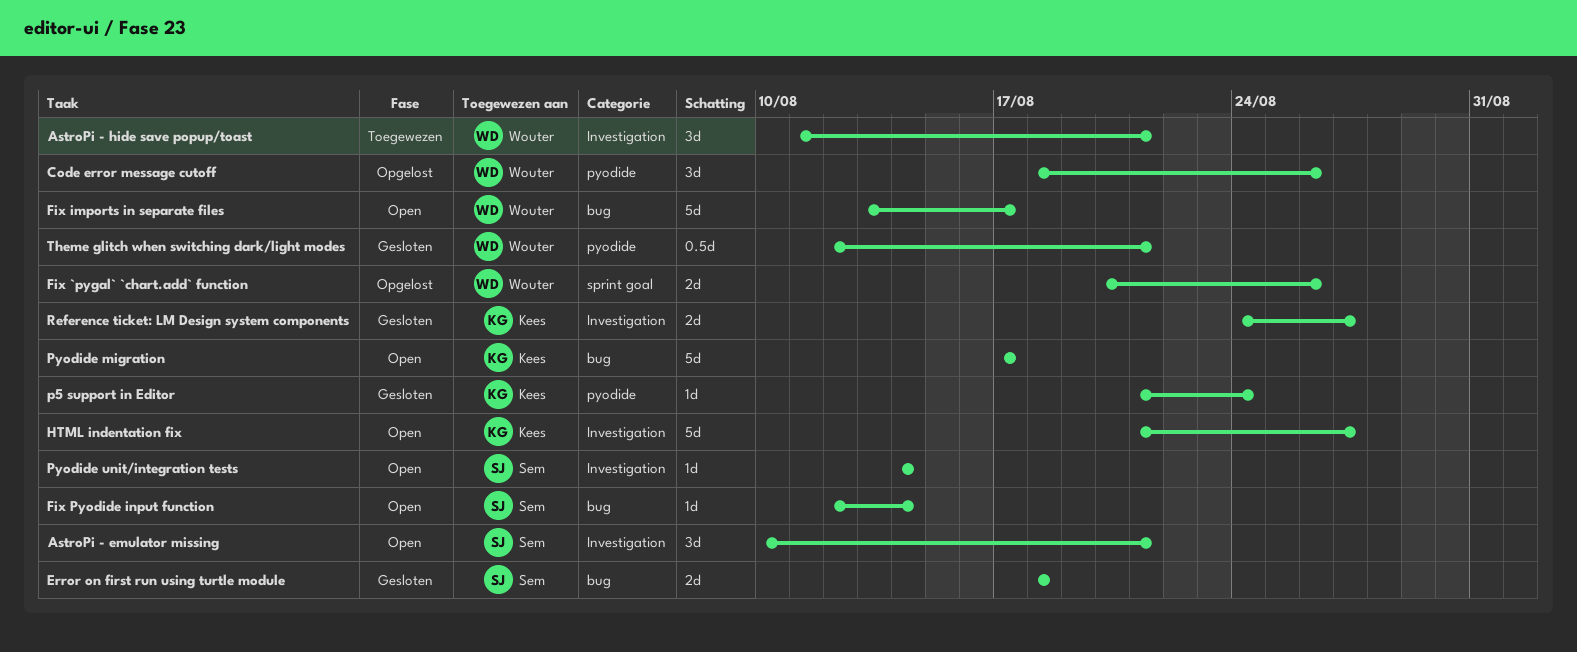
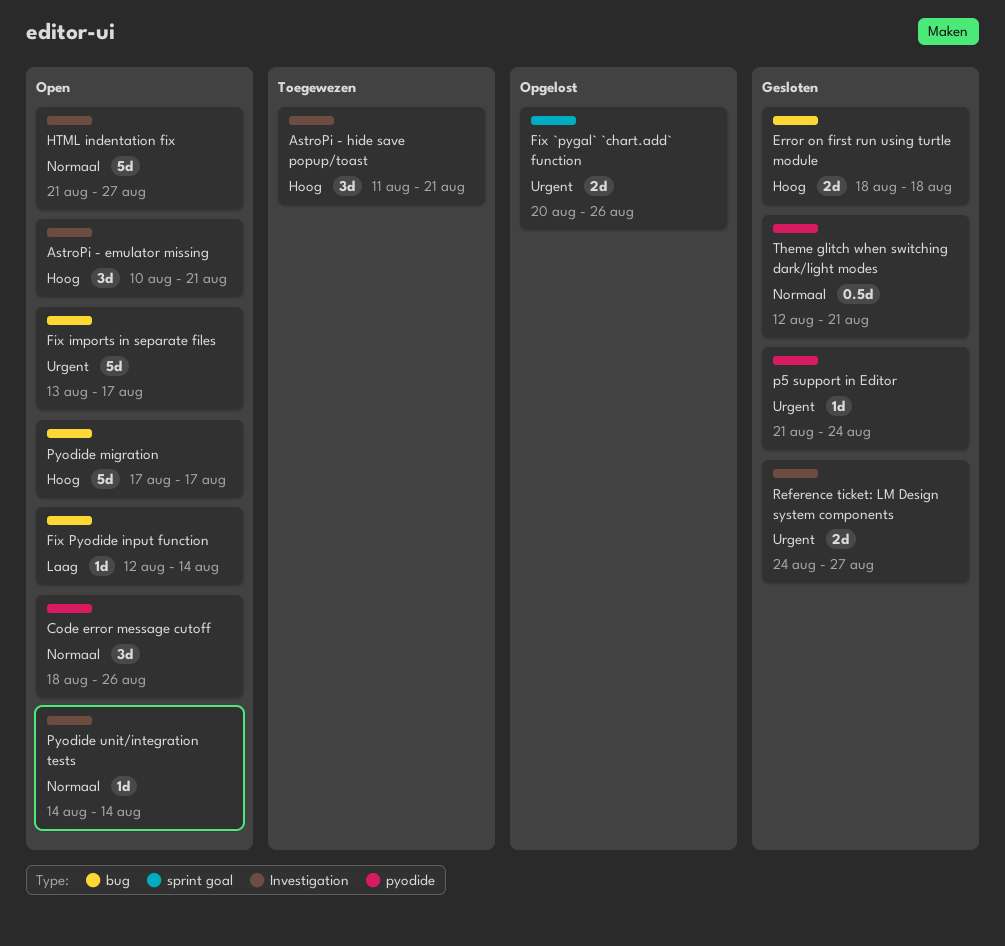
Code error message cutoff, status: Opgelost -> Open

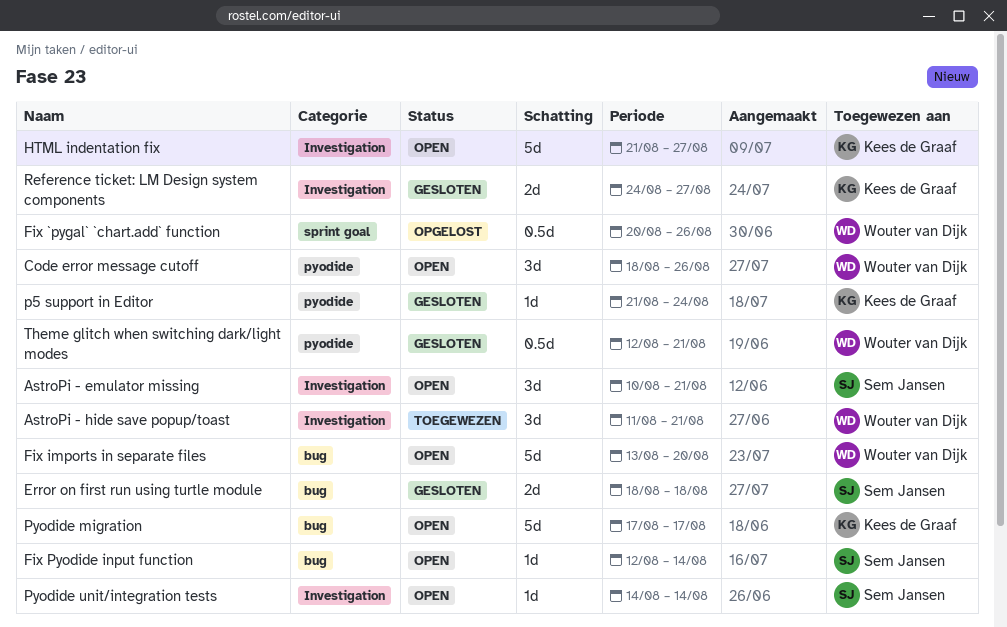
Fix `pygal` `chart.add` function, estimate: 2d -> 0.5d
Fix imports in separate files, due: Aug 17 -> Aug 20

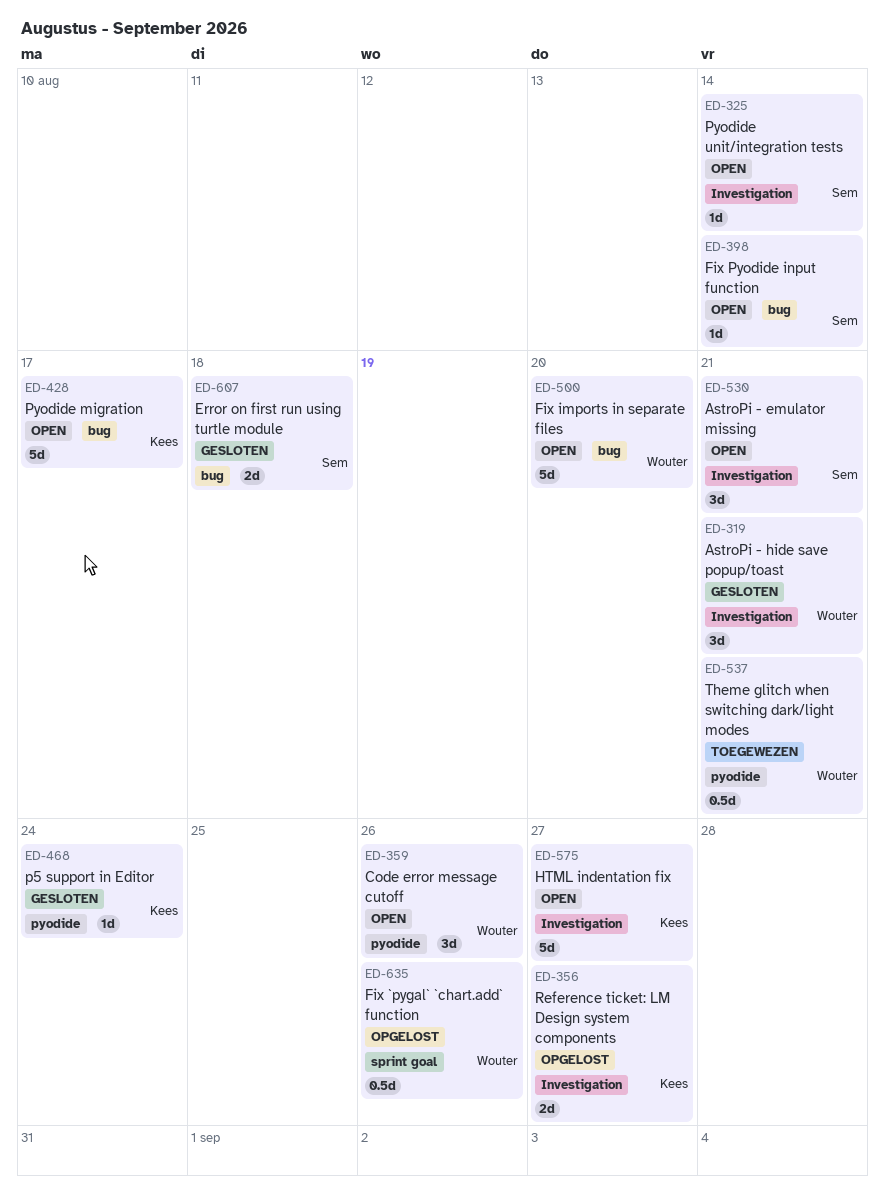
AstroPi - hide save popup/toast, status: Toegewezen -> Gesloten
Reference ticket: LM Design system components, status: Gesloten -> Opgelost
Theme glitch when switching dark/light modes, status: Gesloten -> Toegewezen

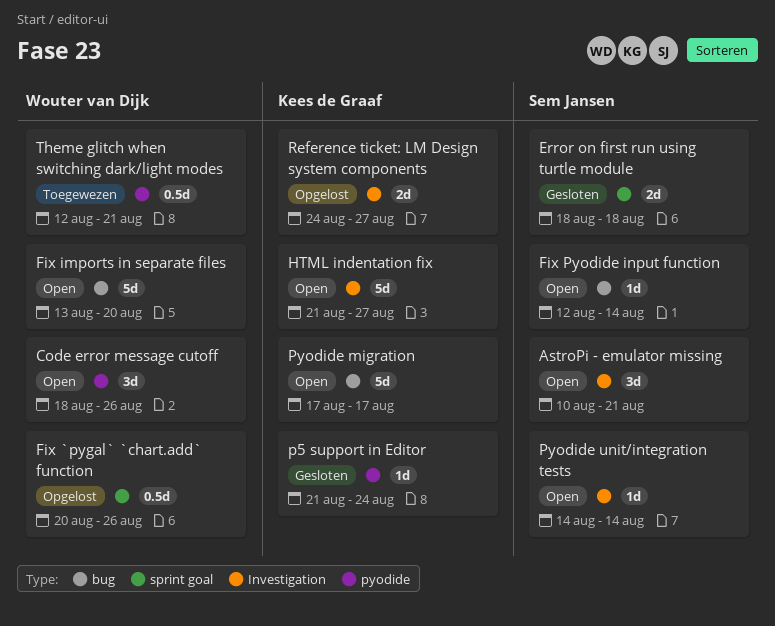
AstroPi - hide save popup/toast: present -> none
Error on first run using turtle module, label: bug -> sprint goal

